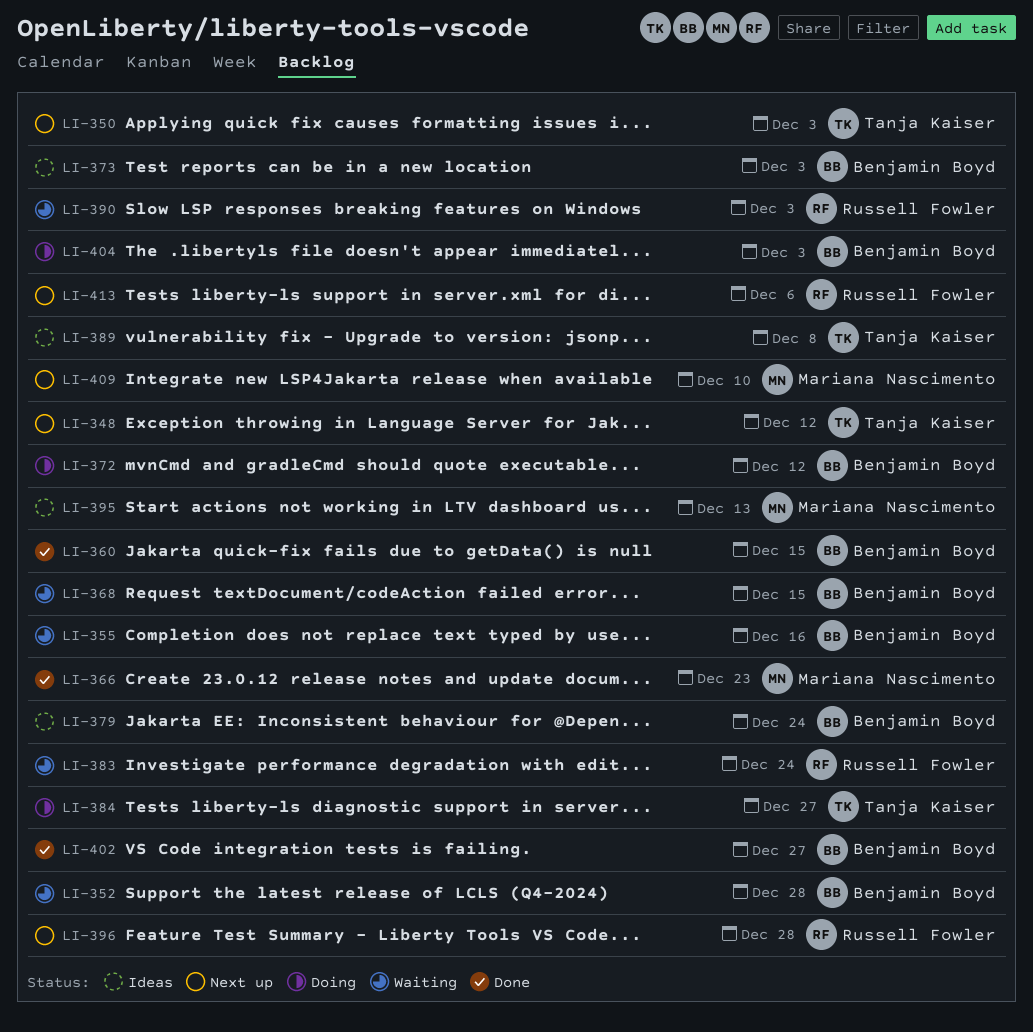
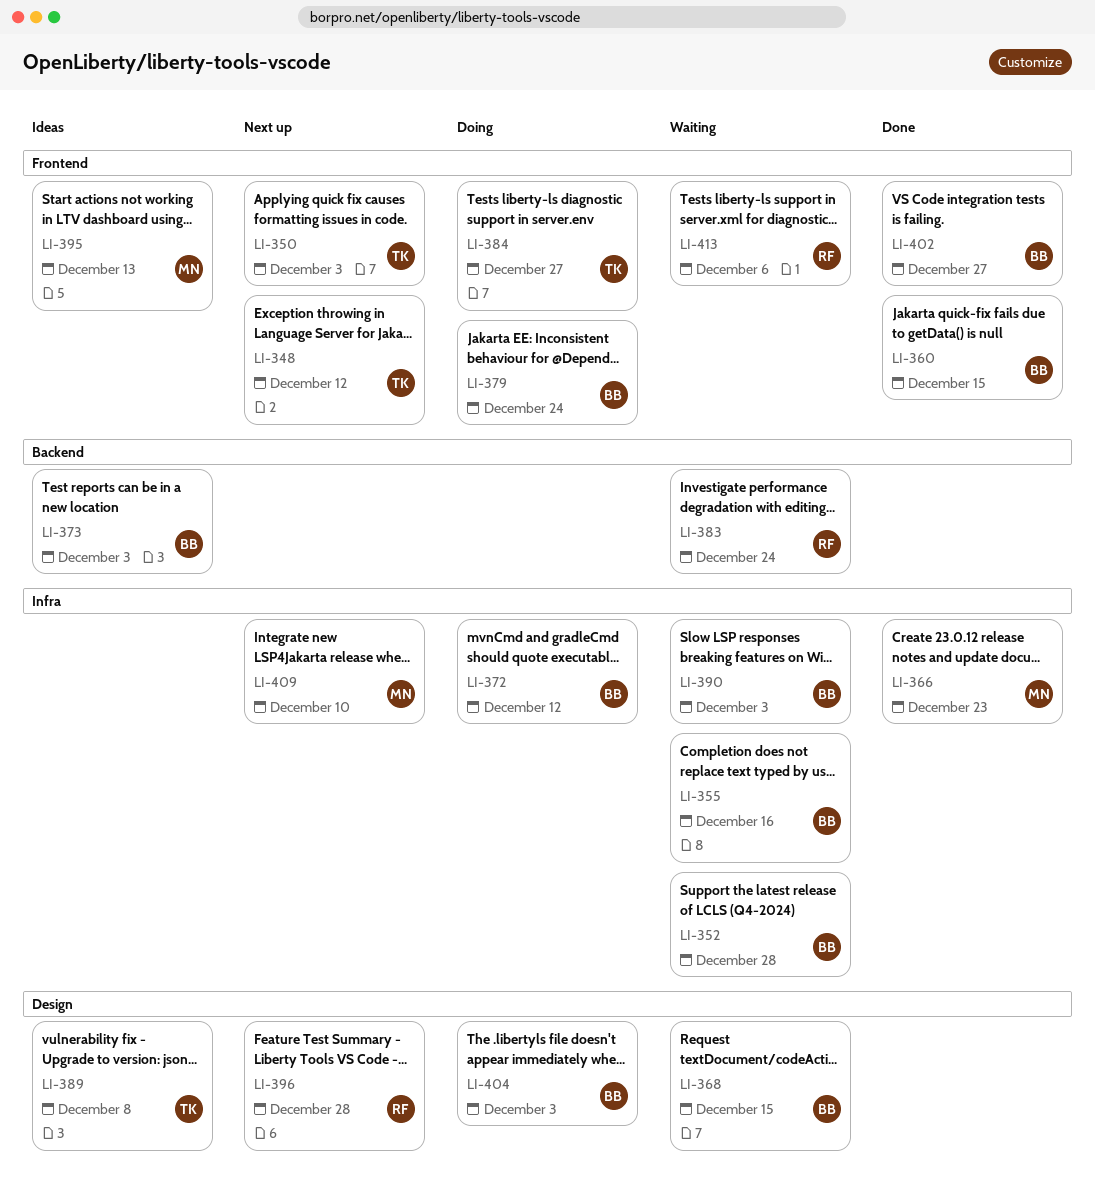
LI-379, status: Ideas -> Doing
LI-390, owner: Russell Fowler -> Benjamin Boyd
LI-413, status: Next up -> Waiting

